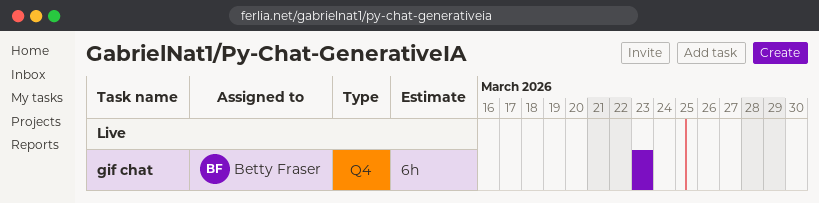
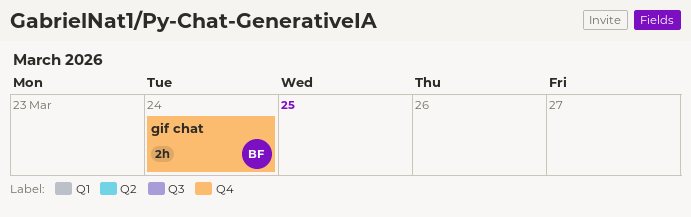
gif chat, estimate: 6h -> 2h
gif chat, due: Mar 23 -> Mar 24

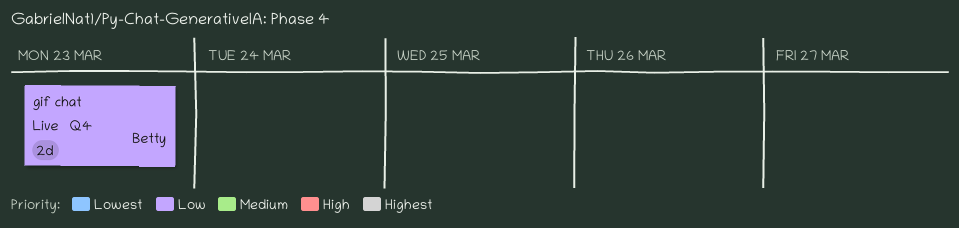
gif chat, estimate: 2h -> 2d
gif chat, due: Mar 24 -> Mar 23

